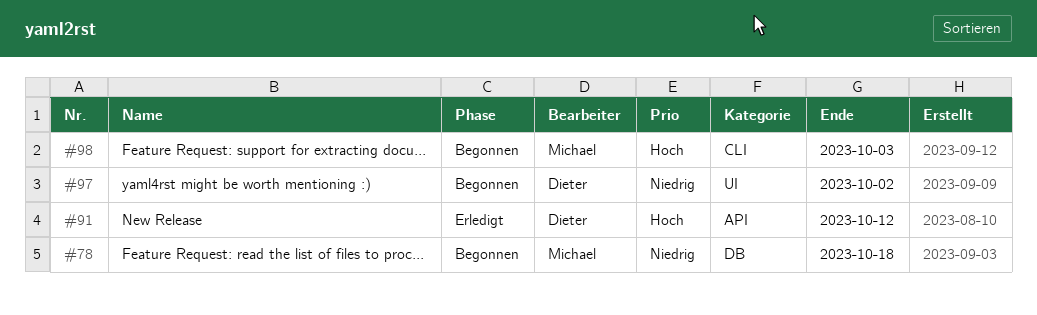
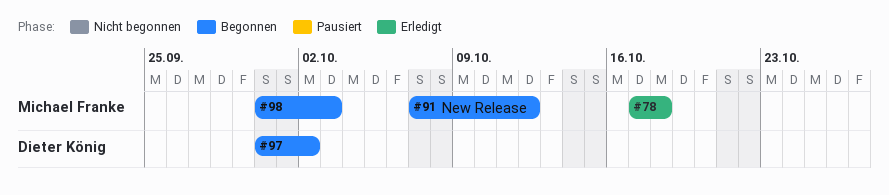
#78, status: Begonnen -> Erledigt
#91, status: Erledigt -> Begonnen
#91, owner: Dieter König -> Michael Franke

